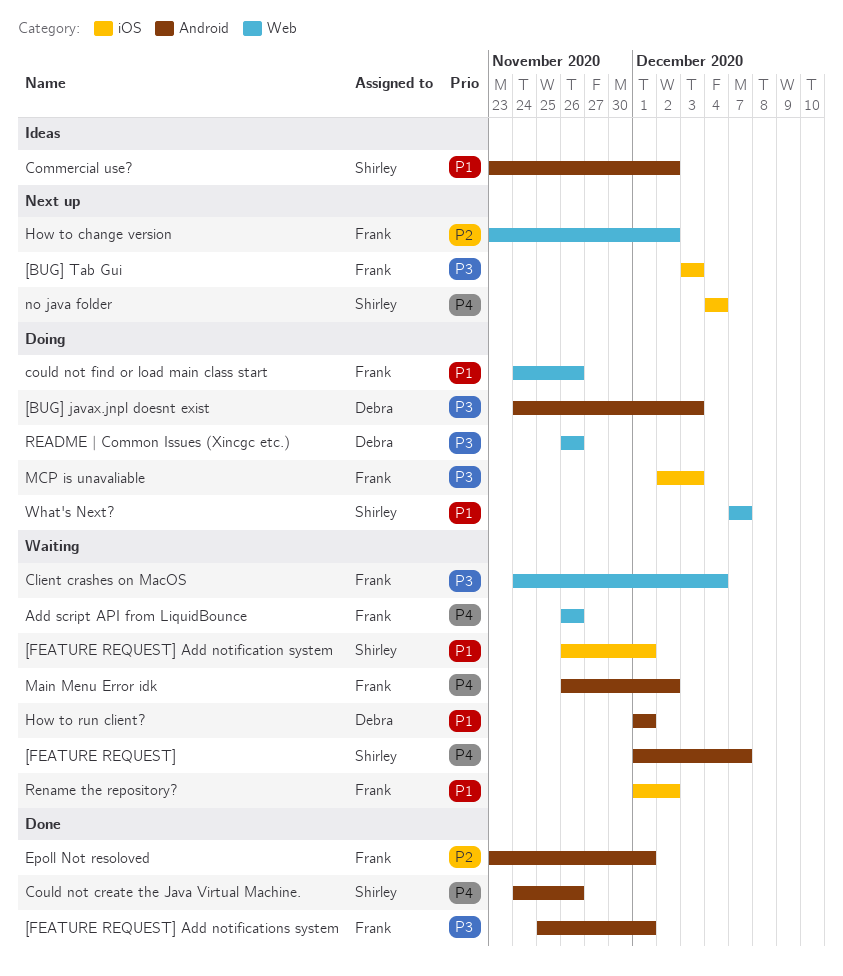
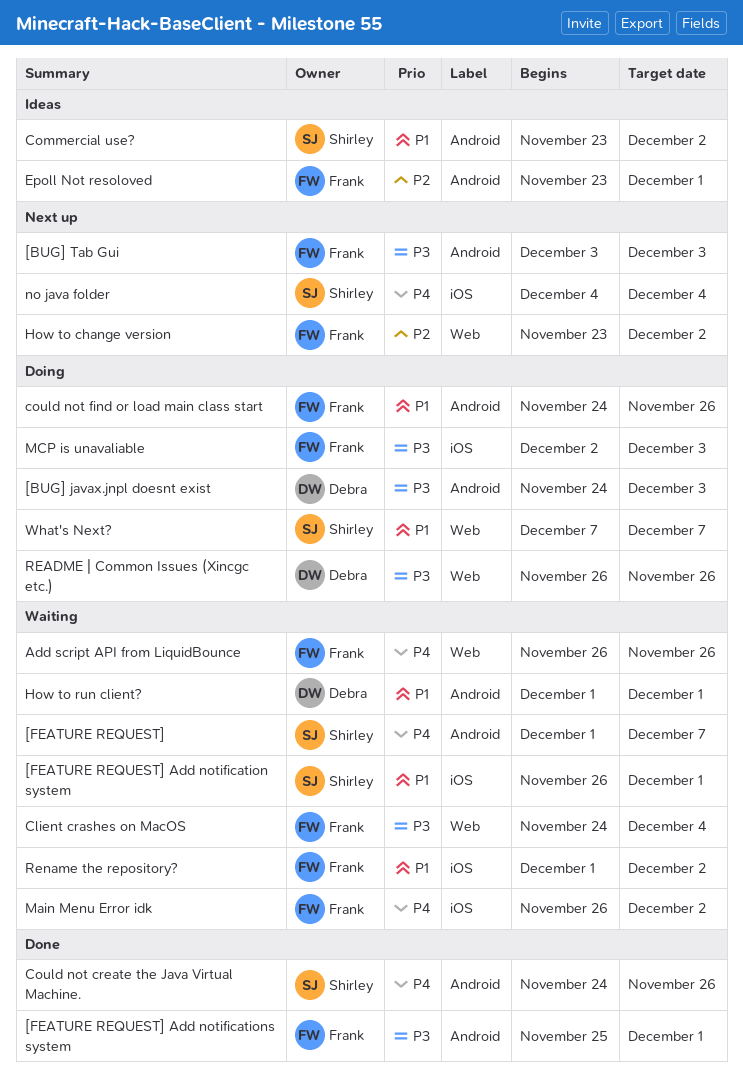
[BUG] Tab Gui, label: iOS -> Android
could not find or load main class start, label: Web -> Android
Epoll Not resoloved, status: Done -> Ideas
Main Menu Error idk, label: Android -> iOS

